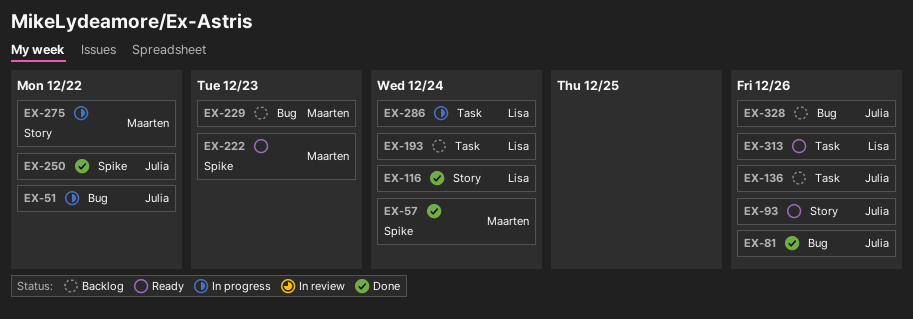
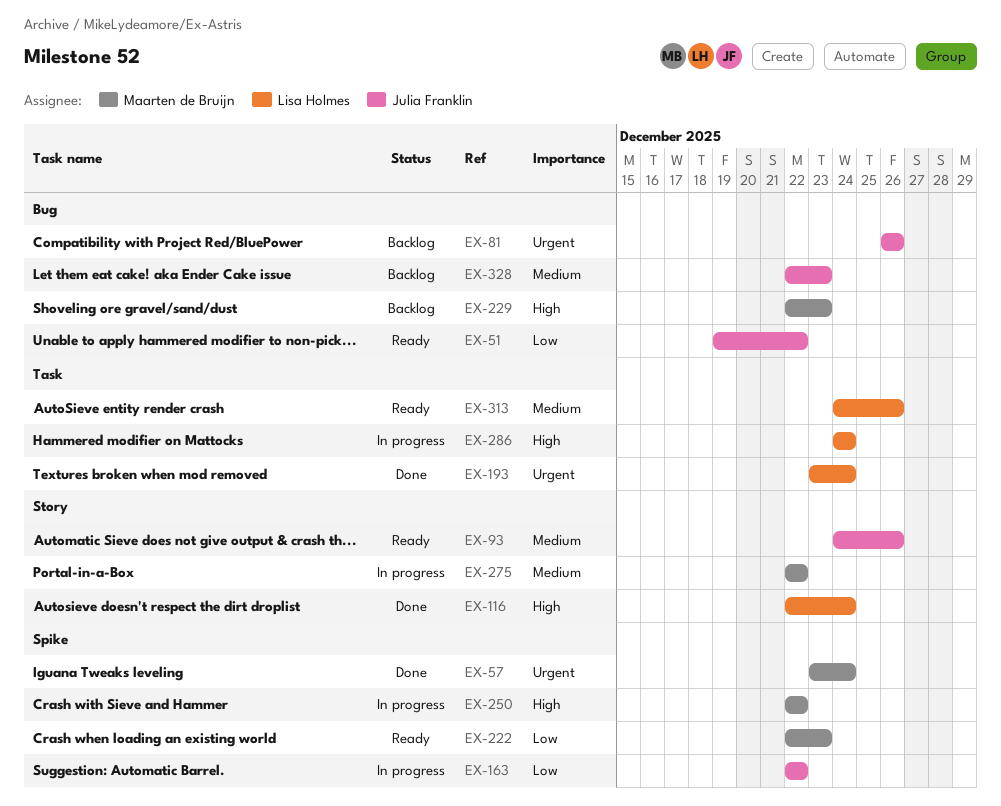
EX-51, status: In progress -> Ready
EX-81, status: Done -> Backlog
EX-136: present -> none
EX-163: none -> present
EX-193, status: Backlog -> Done
EX-250, status: Done -> In progress
EX-250, owner: Julia Franklin -> Maarten de Bruijn
EX-328, due: Dec 26 -> Dec 23

